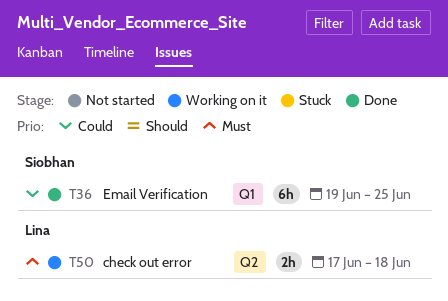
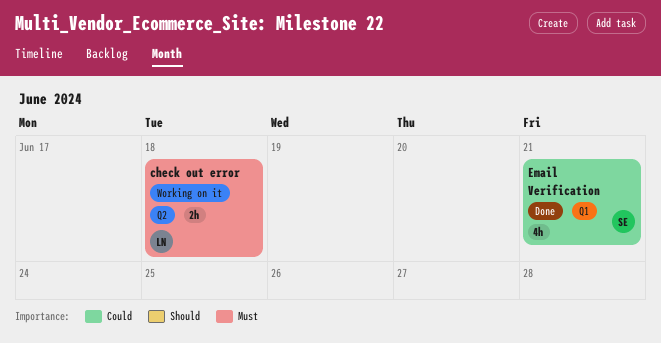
Email Verification, estimate: 6h -> 4h
Email Verification, due: Jun 25 -> Jun 21

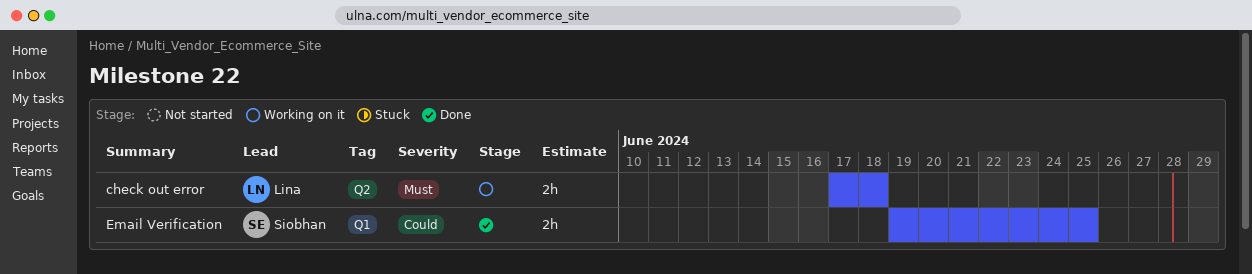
Email Verification, estimate: 4h -> 2h
Email Verification, due: Jun 21 -> Jun 25

